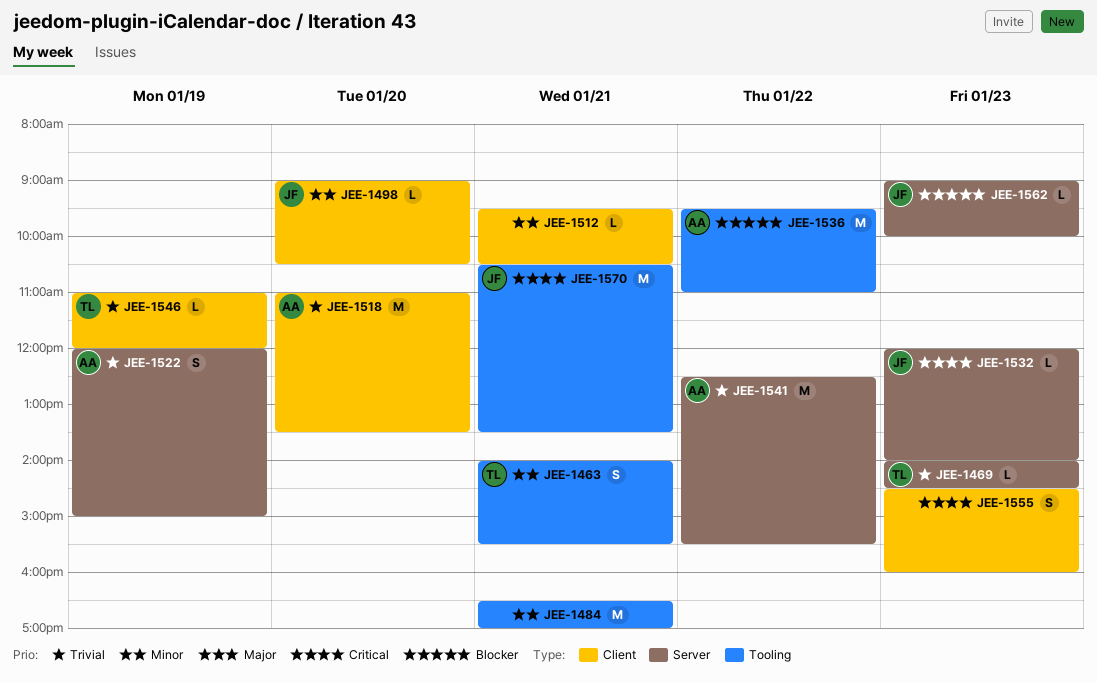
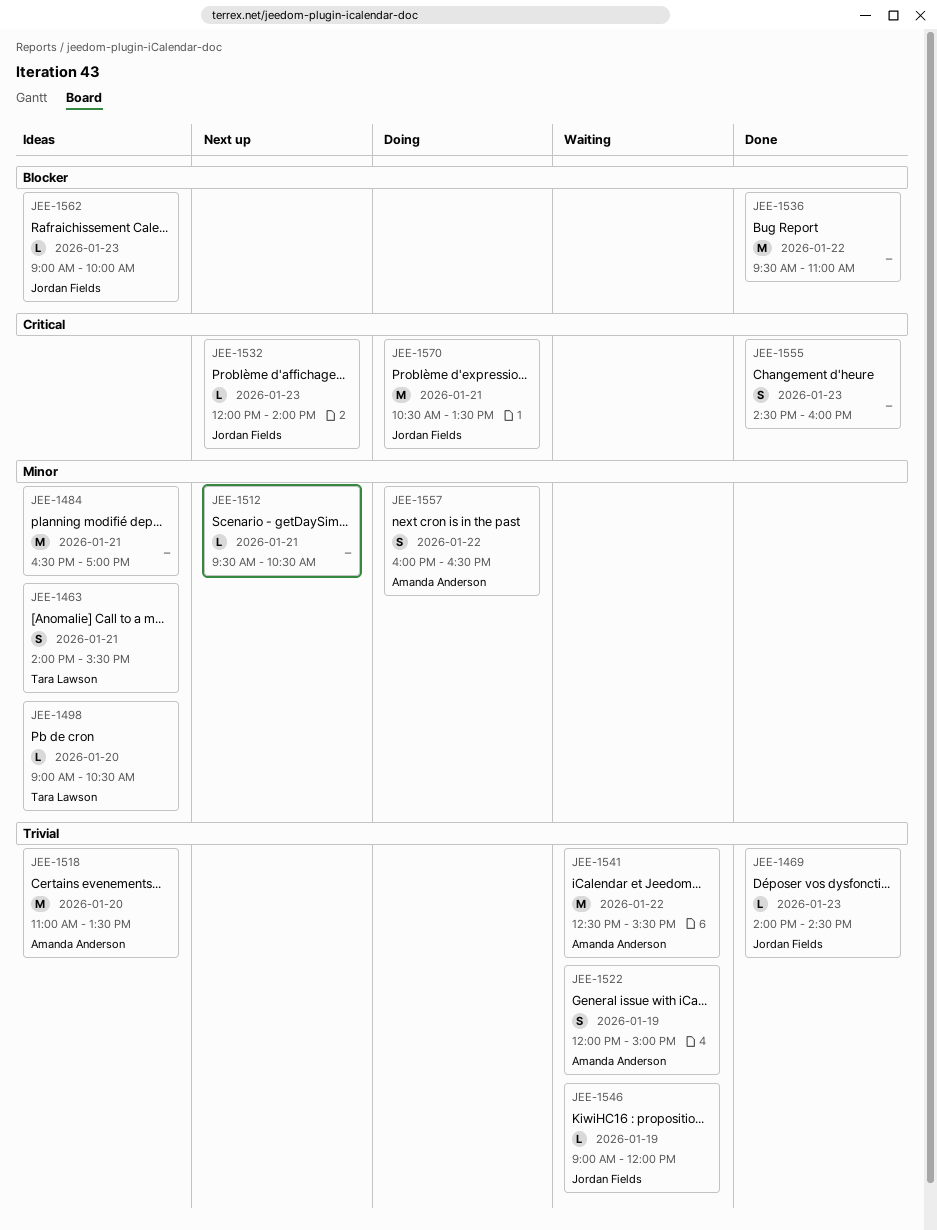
JEE-1469, owner: Tara Lawson -> Jordan Fields
JEE-1498, owner: Jordan Fields -> Tara Lawson
JEE-1536, owner: Amanda Anderson -> none
JEE-1546, owner: Tara Lawson -> Jordan Fields
JEE-1546, begins: 11:00 -> 09:00
JEE-1557: none -> present

